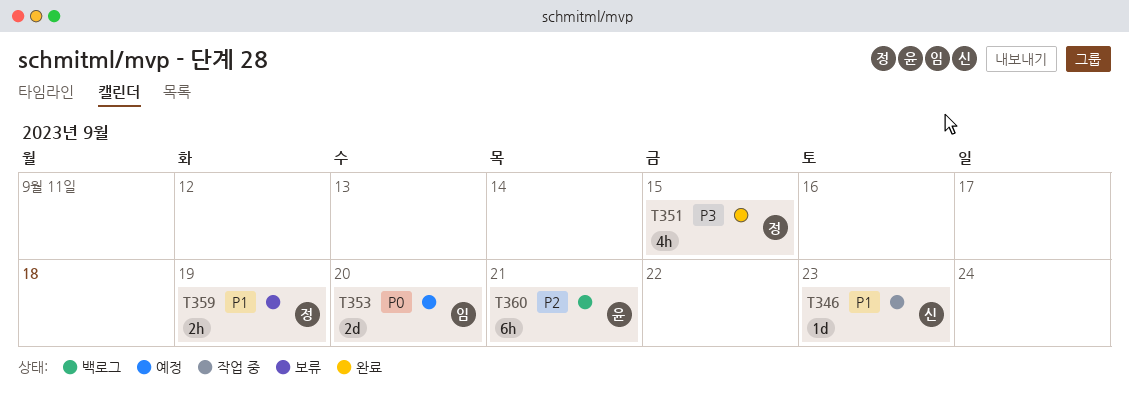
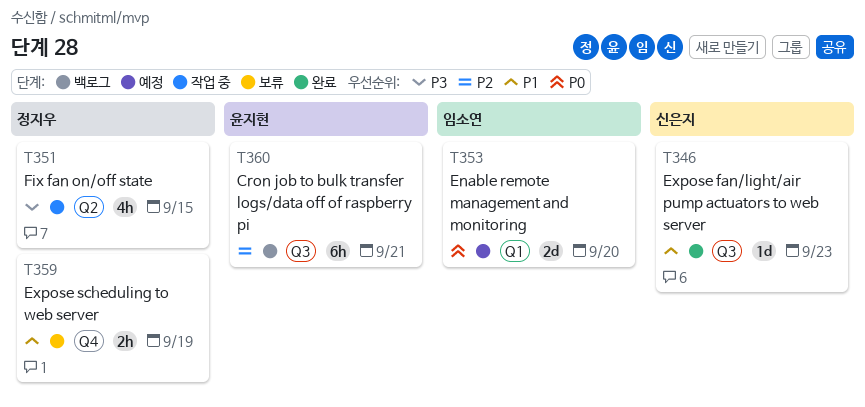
T346, status: 작업 중 -> 완료
T351, status: 완료 -> 작업 중

